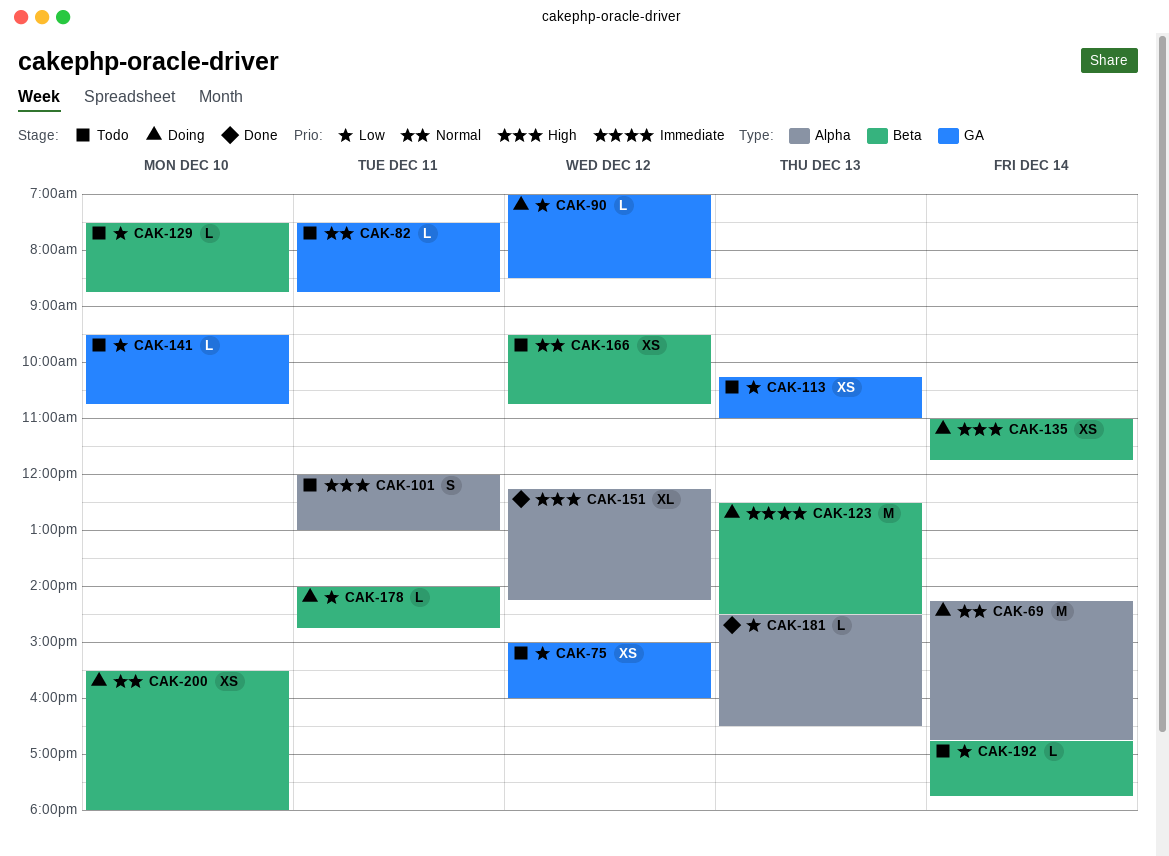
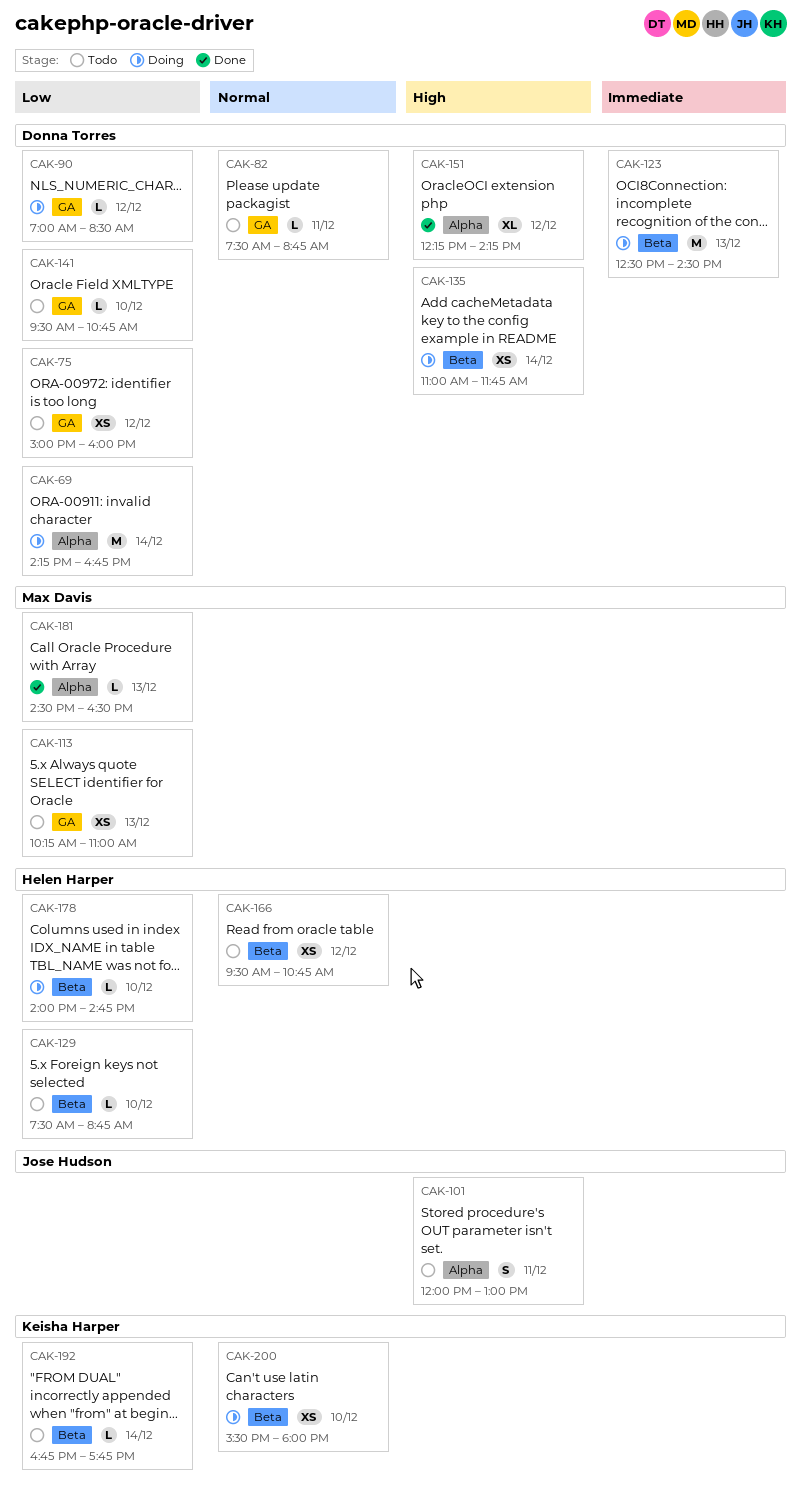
CAK-69, priority: Normal -> Low
CAK-178, day: Dec 11 -> Dec 10

